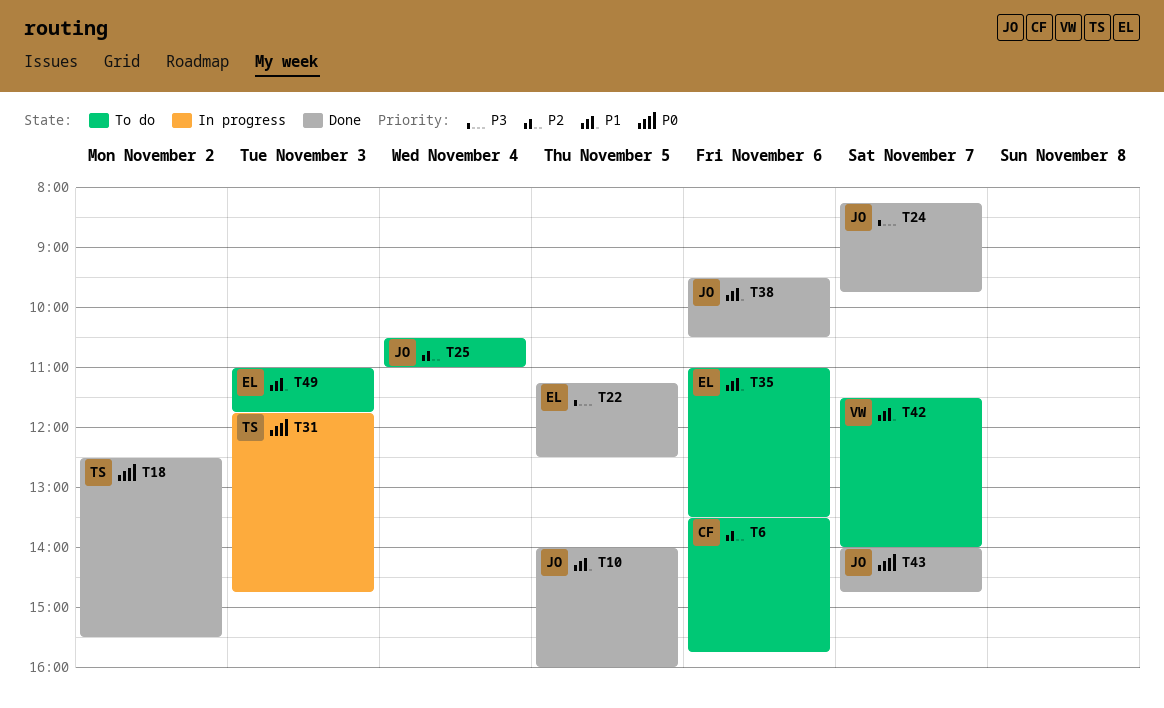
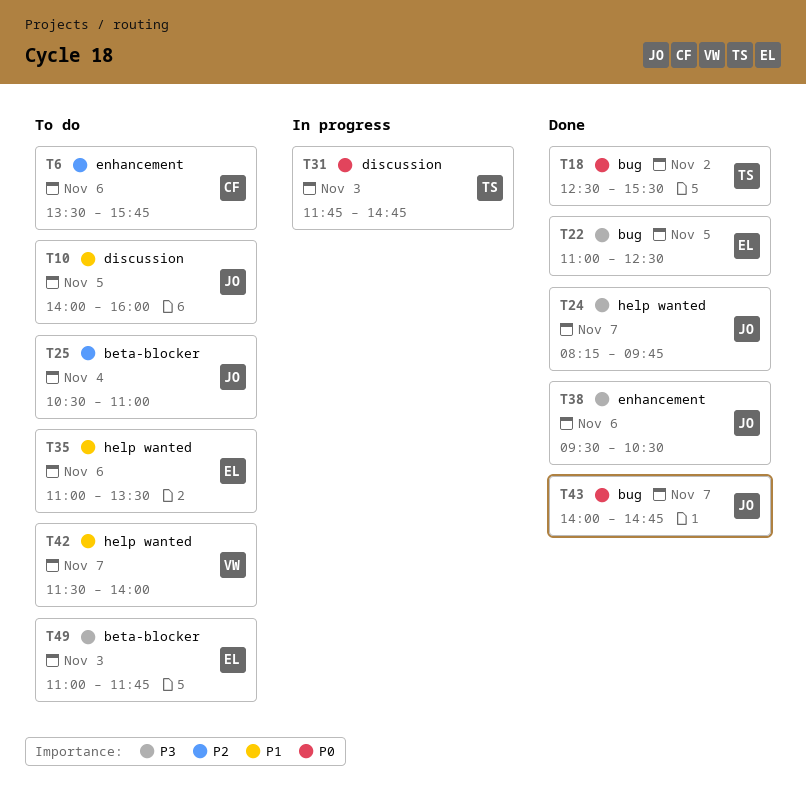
T10, status: Done -> To do
T22, begins: 11:15 -> 11:00
T38, priority: P1 -> P3
T49, priority: P1 -> P3

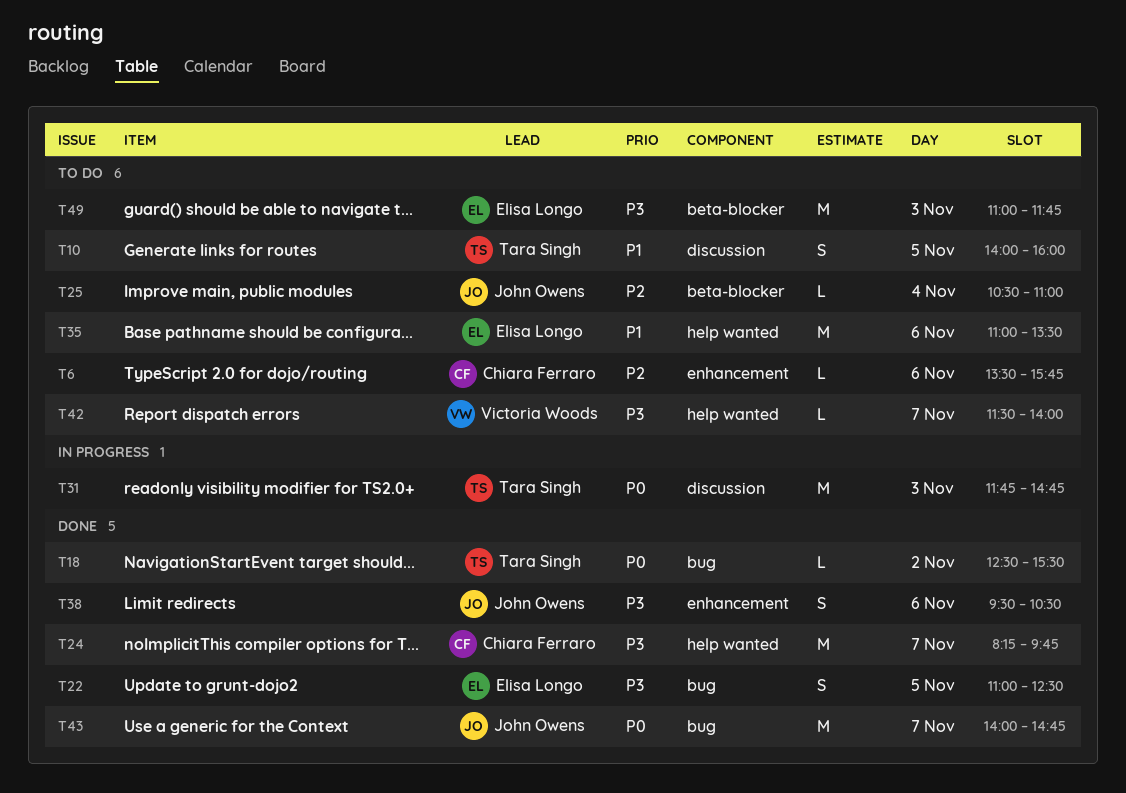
T10, owner: John Owens -> Tara Singh
T24, owner: John Owens -> Chiara Ferraro
T42, priority: P1 -> P3

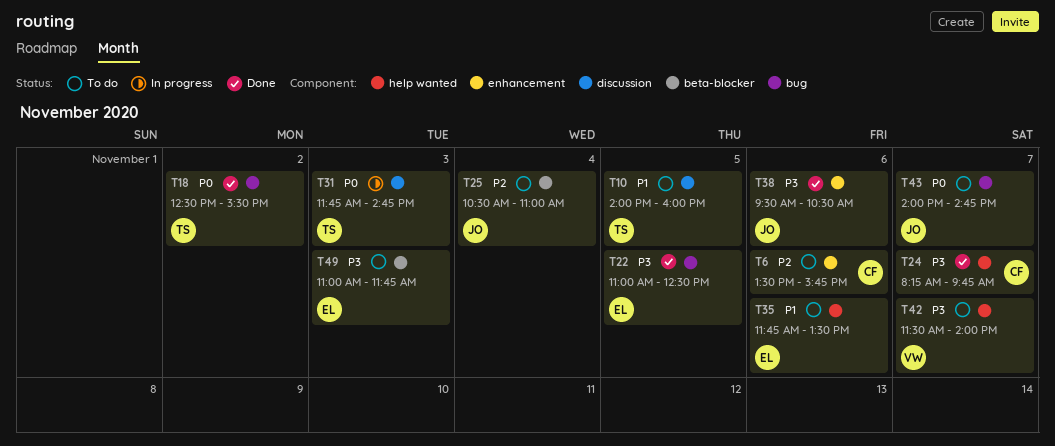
T35, begins: 11:00 -> 11:45
T43, status: Done -> To do

